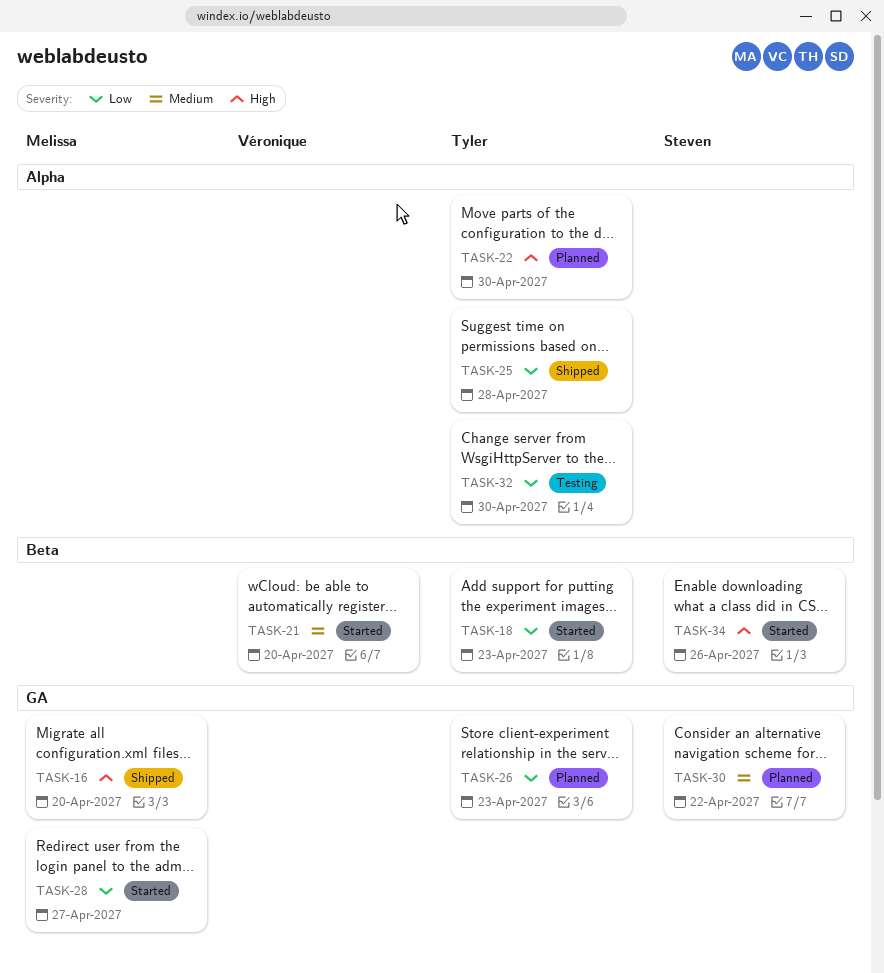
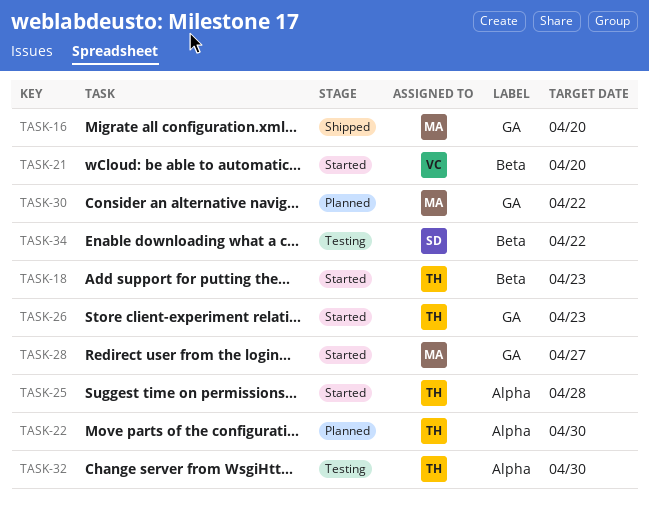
TASK-25, status: Shipped -> Started
TASK-26, status: Planned -> Started
TASK-30, owner: Steven -> Melissa
TASK-34, status: Started -> Testing
TASK-34, due: Apr 26 -> Apr 22

